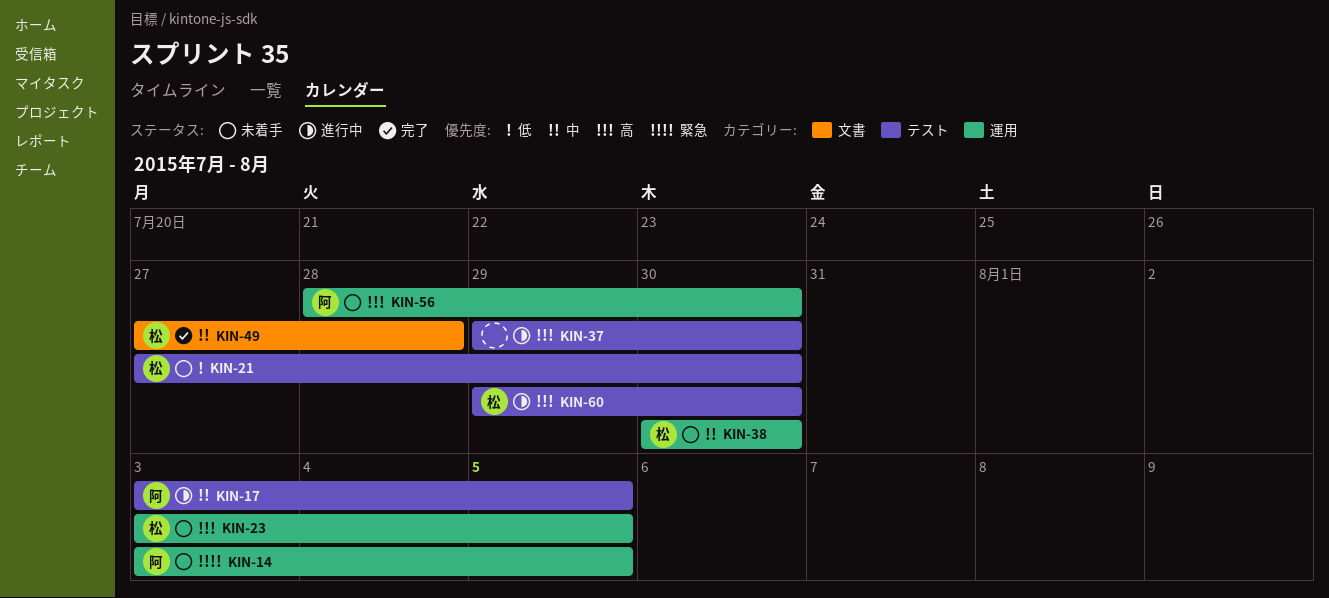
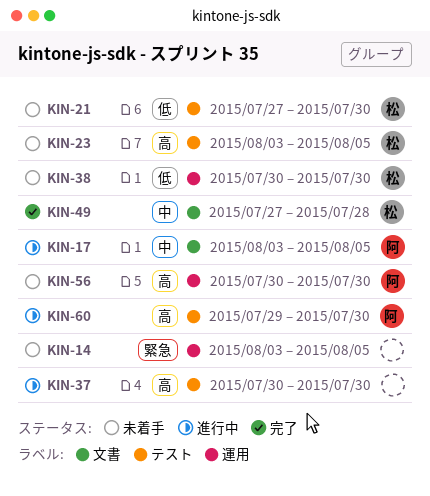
KIN-14, owner: 阿 -> none
KIN-17, label: テスト -> 文書
KIN-23, label: 運用 -> テスト
KIN-37, start: Jul 29 -> Jul 30
KIN-38, priority: 中 -> 低
KIN-56, start: Jul 28 -> Jul 30
KIN-60, owner: 松 -> 阿

